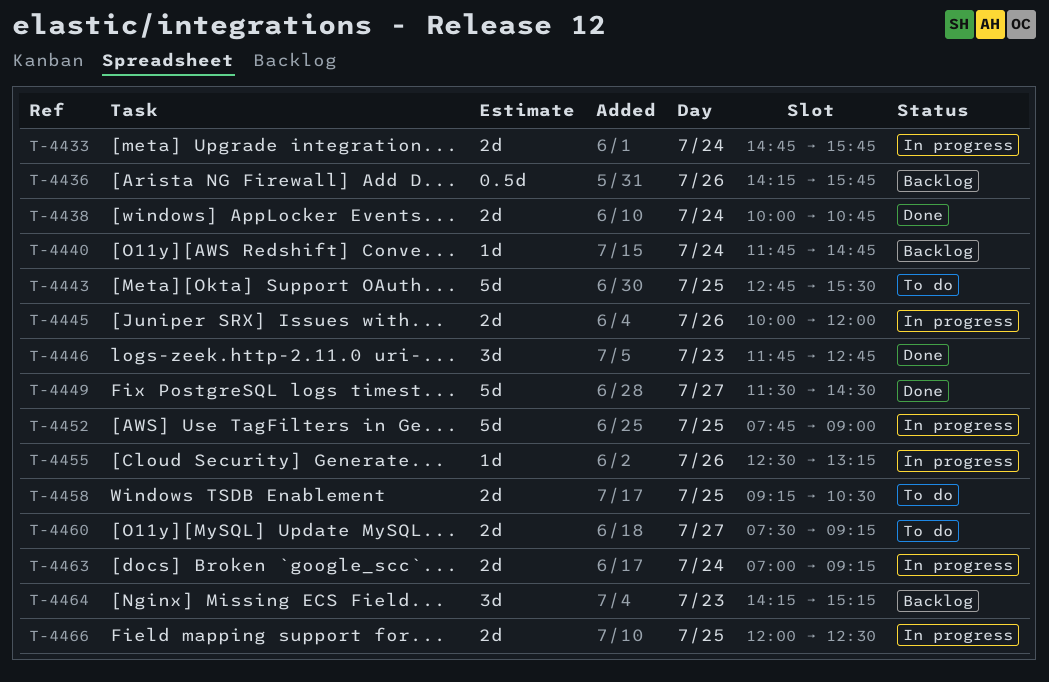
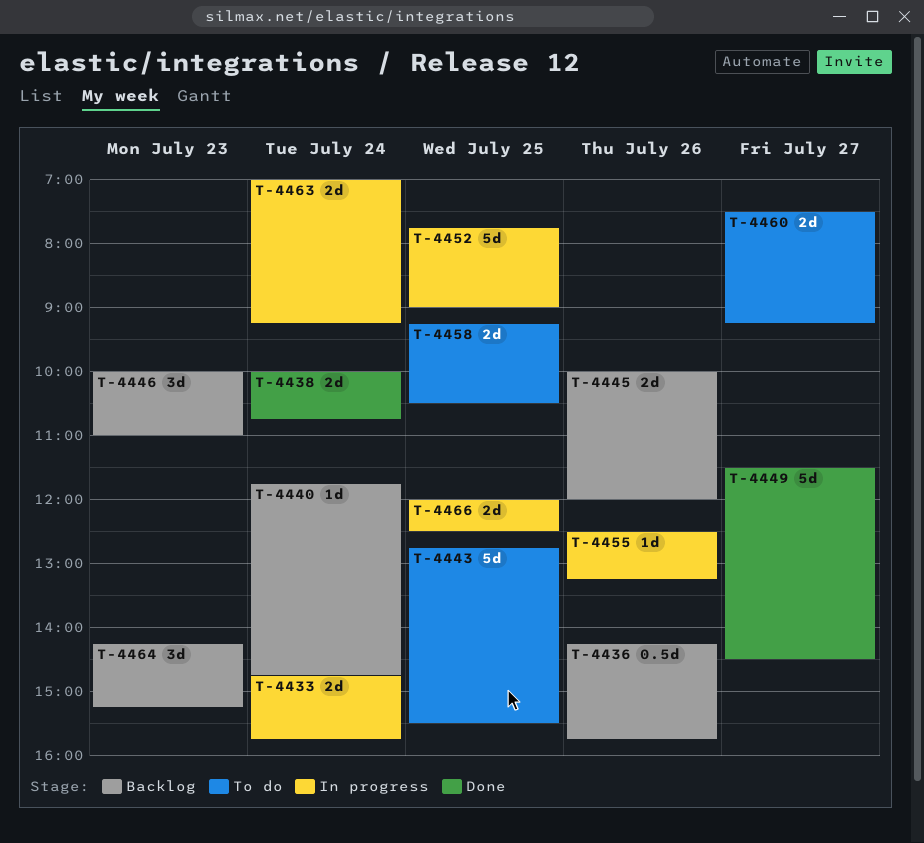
T-4445, status: In progress -> Backlog
T-4446, status: Done -> Backlog
T-4446, begins: 11:45 -> 10:00
T-4446, ends: 12:45 -> 11:00

